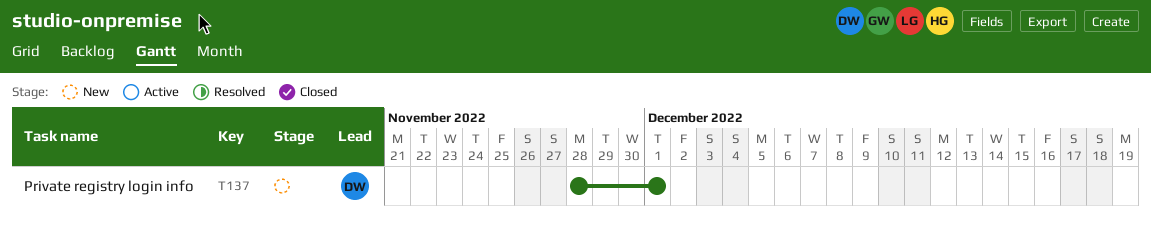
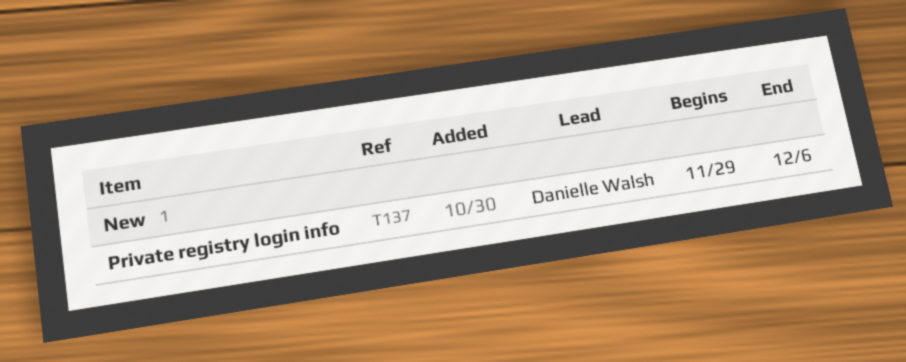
T137, start: Nov 28 -> Nov 29
T137, due: Dec 1 -> Dec 6

